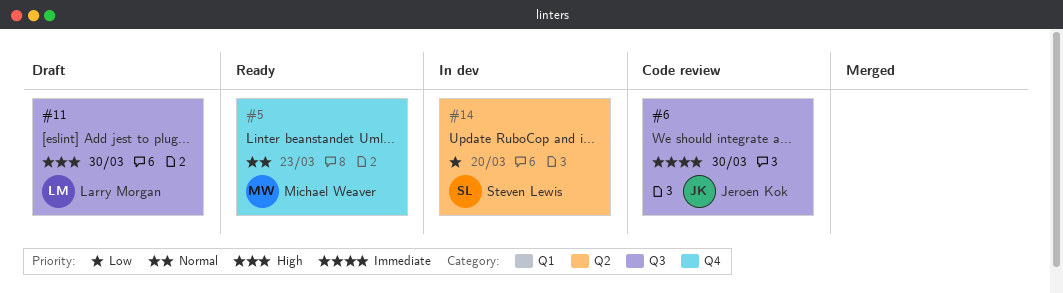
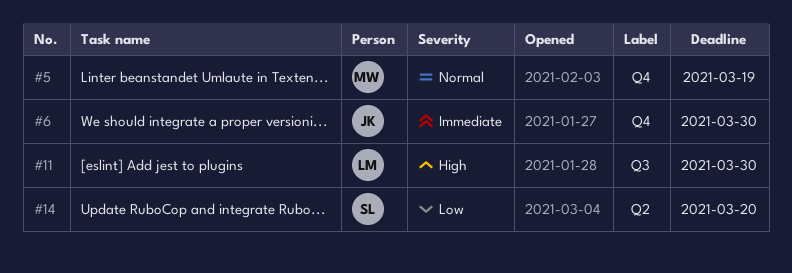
#5, due: Mar 23 -> Mar 19
#6, label: Q3 -> Q4

